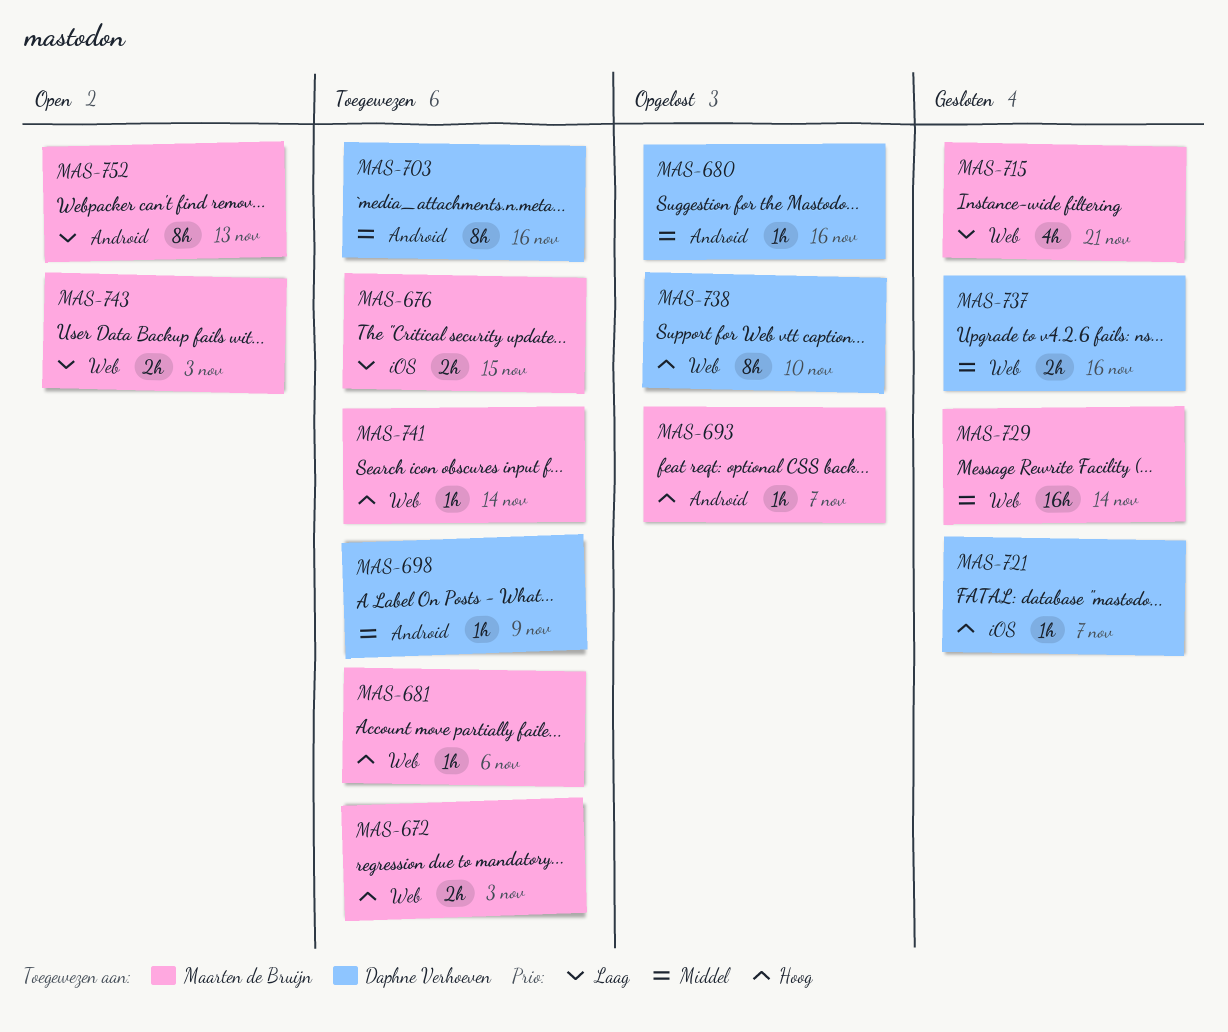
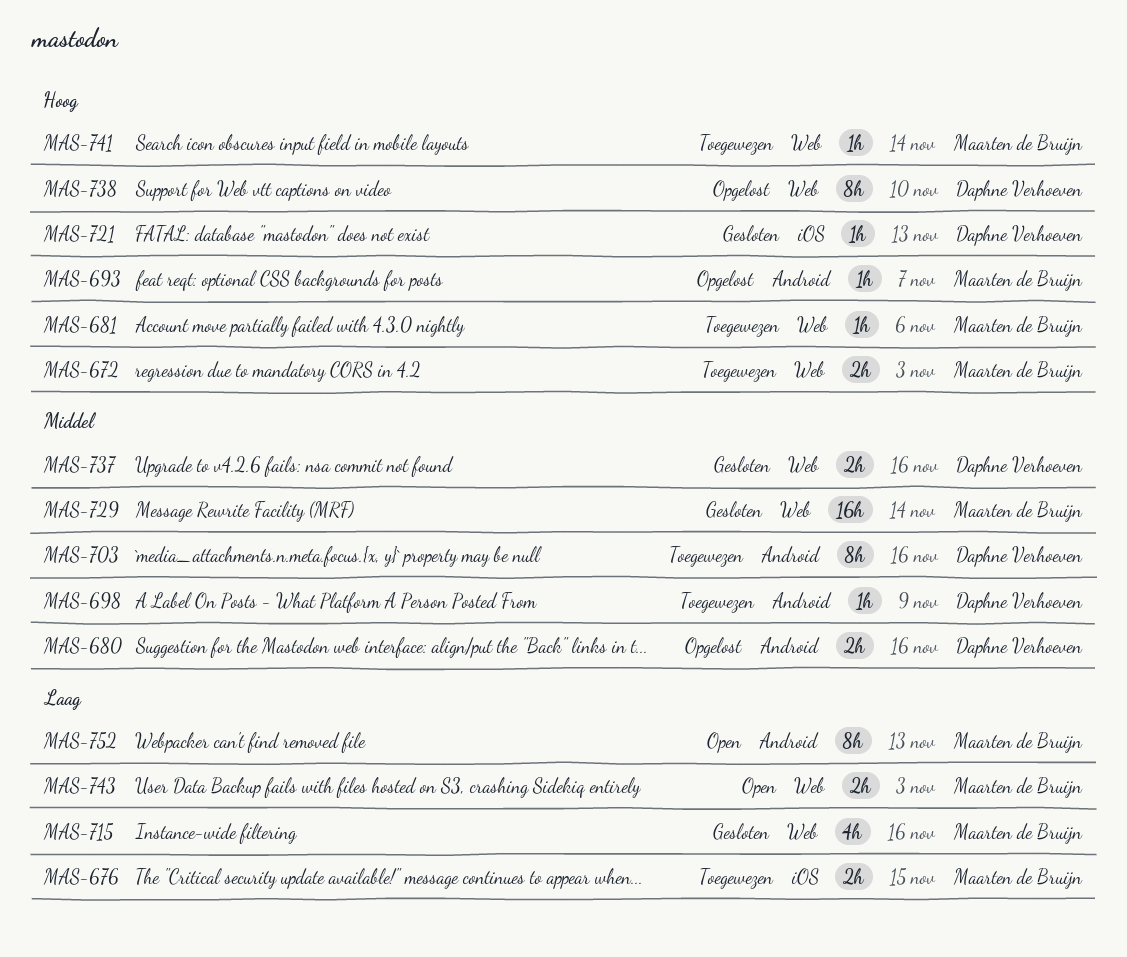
MAS-680, estimate: 1h -> 2h
MAS-715, due: Nov 21 -> Nov 16
MAS-721, due: Nov 7 -> Nov 13

